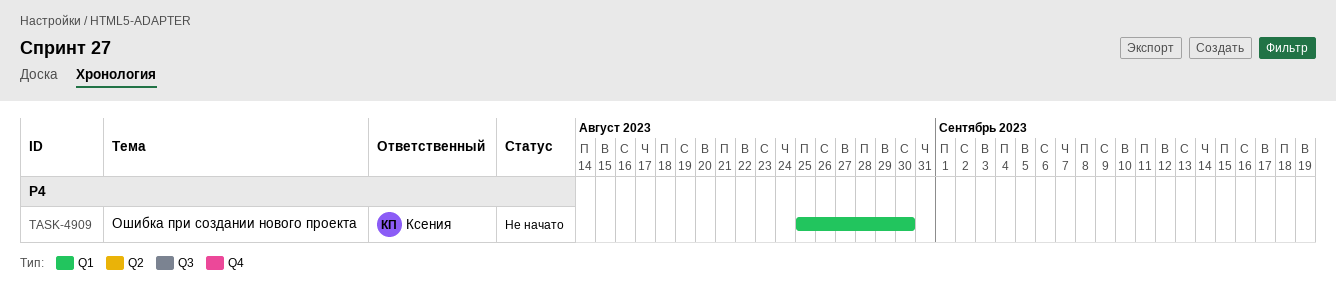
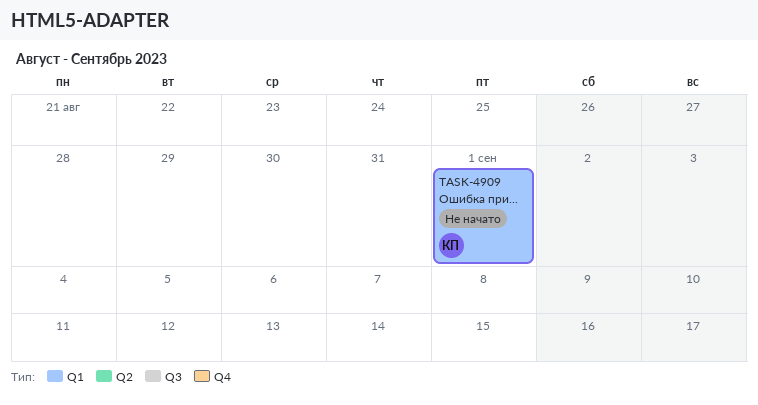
TASK-4909, due: Aug 30 -> Sep 1

